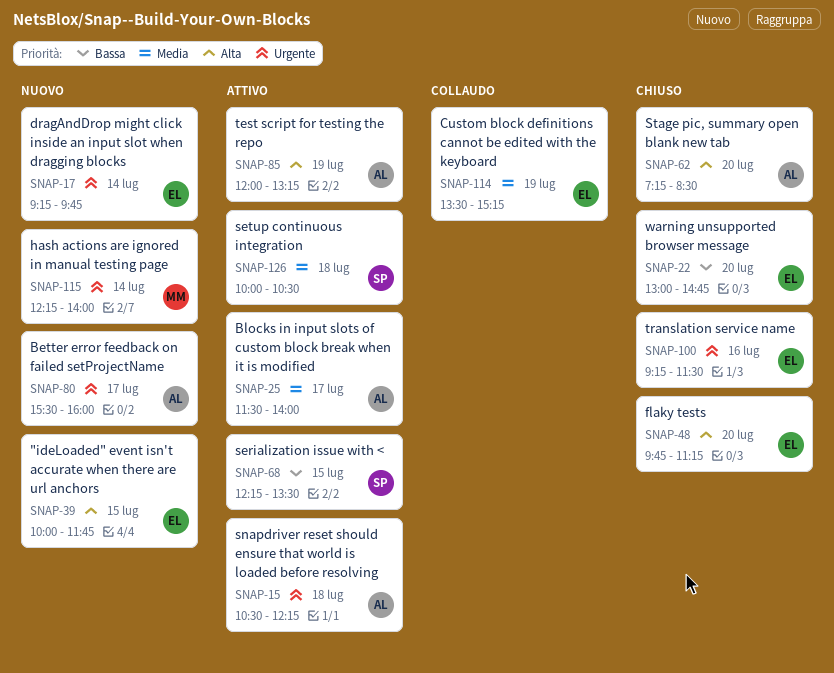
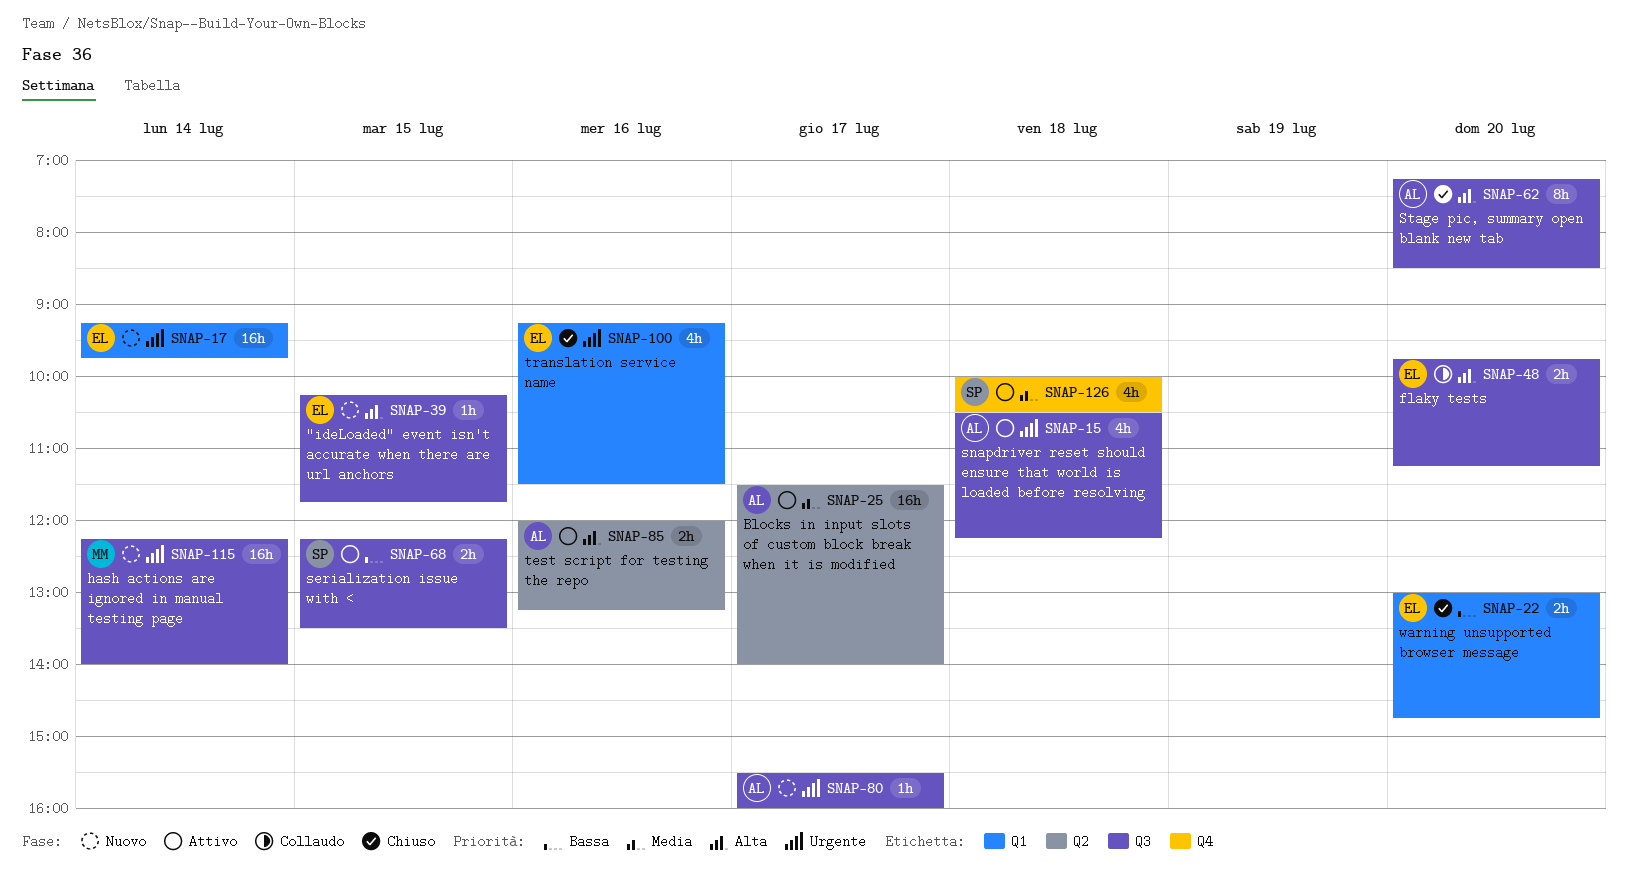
SNAP-39, begins: 10:00 -> 10:15
SNAP-48, status: Chiuso -> Collaudo
SNAP-85, day: Jul 19 -> Jul 16
SNAP-114: present -> none

